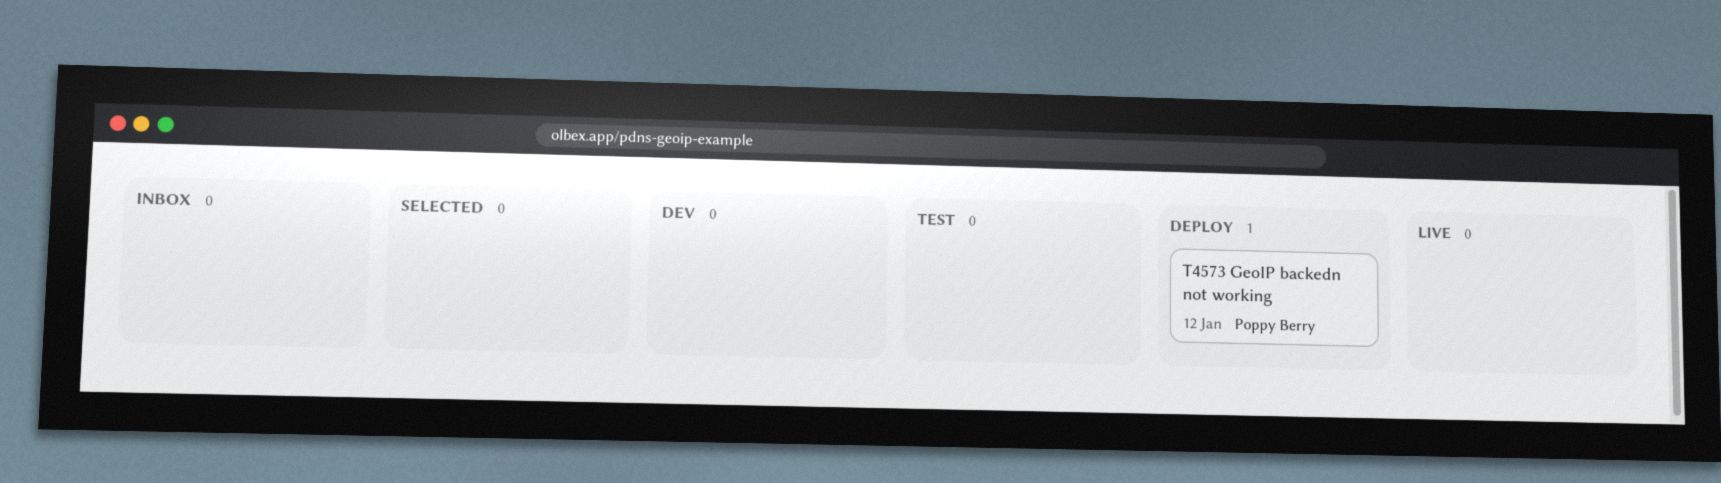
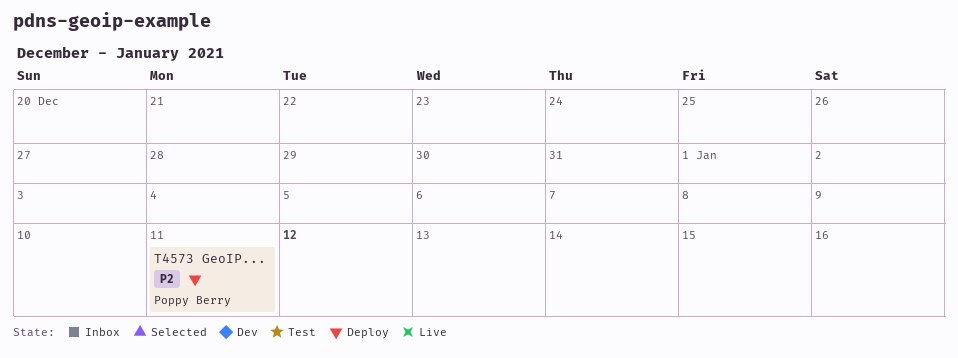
T4573, due: Jan 12 -> Jan 11

